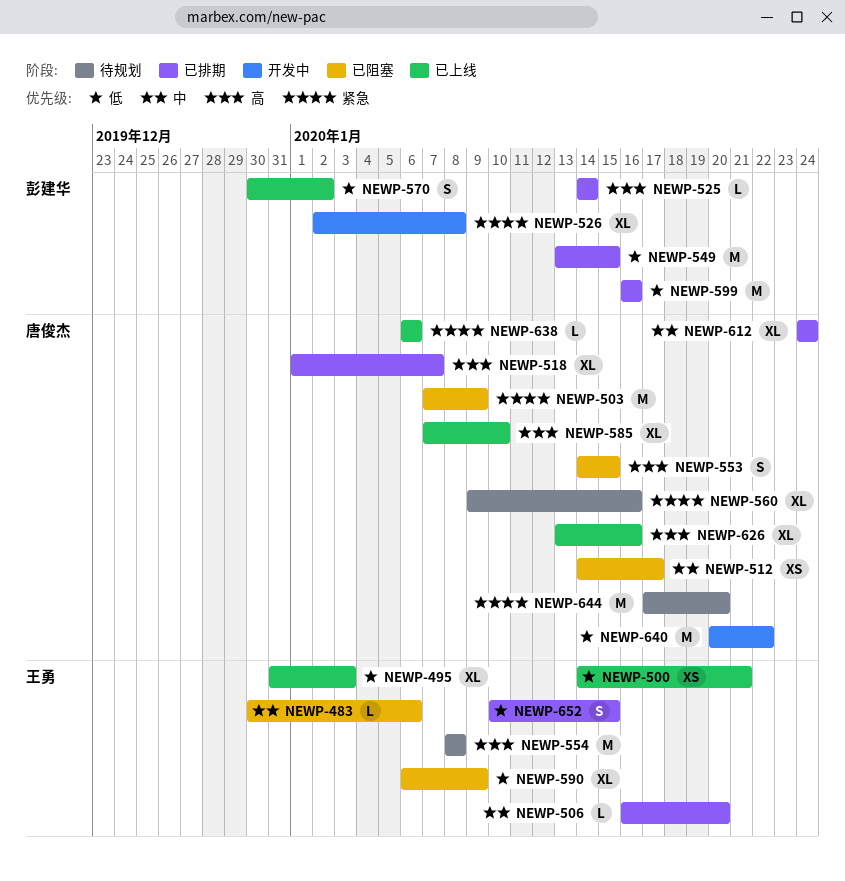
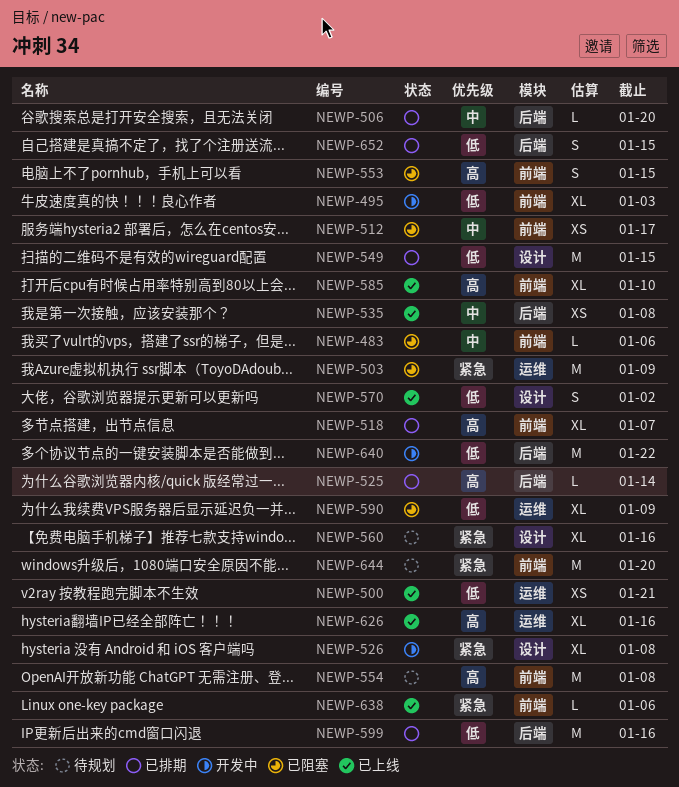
NEWP-495, status: 已上线 -> 开发中
NEWP-535: none -> present
NEWP-612: present -> none

